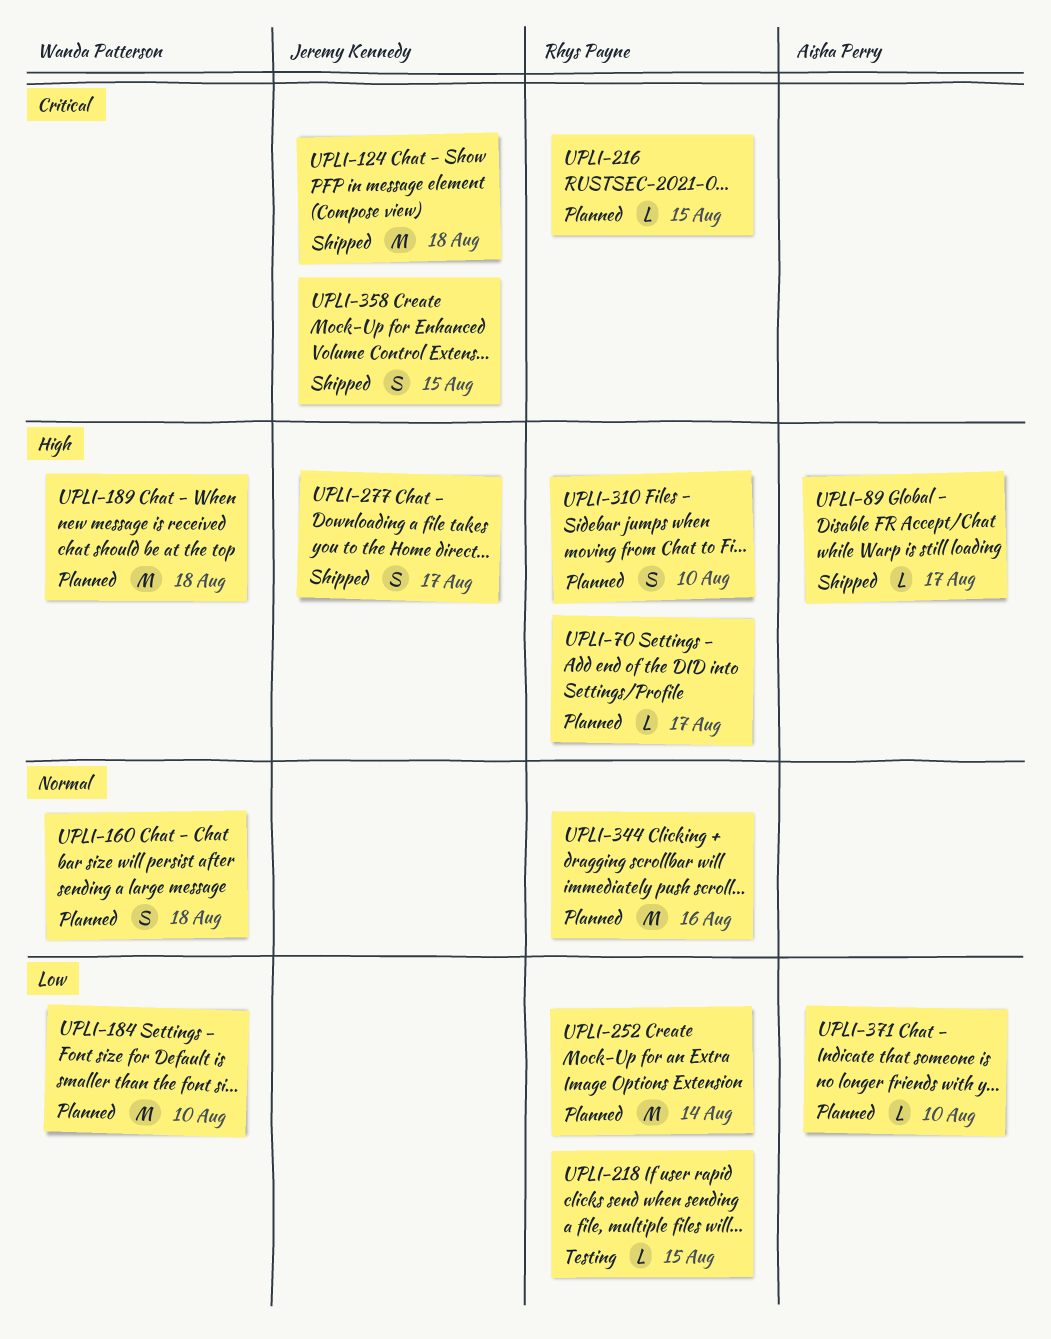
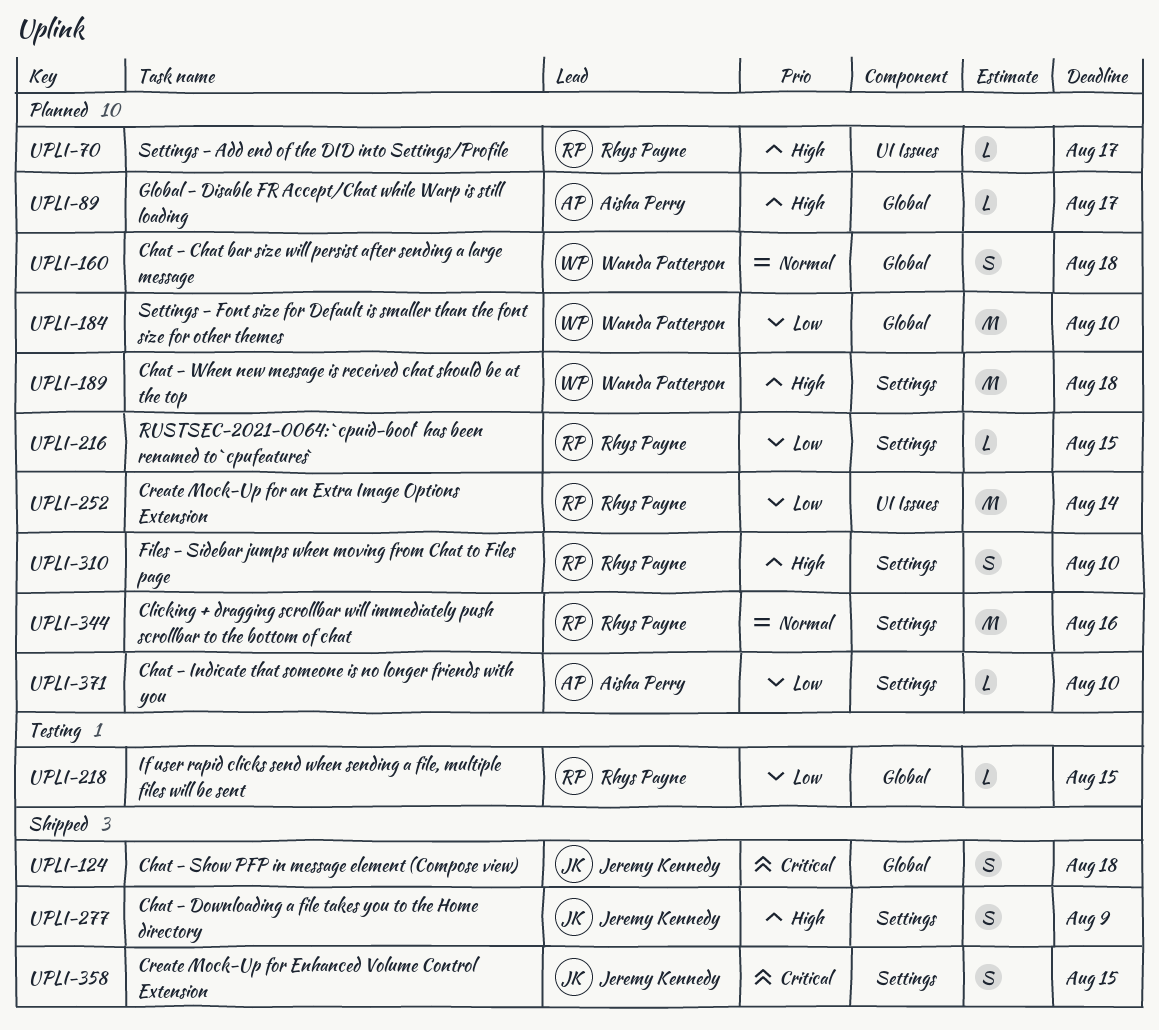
UPLI-89, status: Shipped -> Planned
UPLI-124, estimate: M -> S
UPLI-216, priority: Critical -> Low
UPLI-277, due: Aug 17 -> Aug 9

